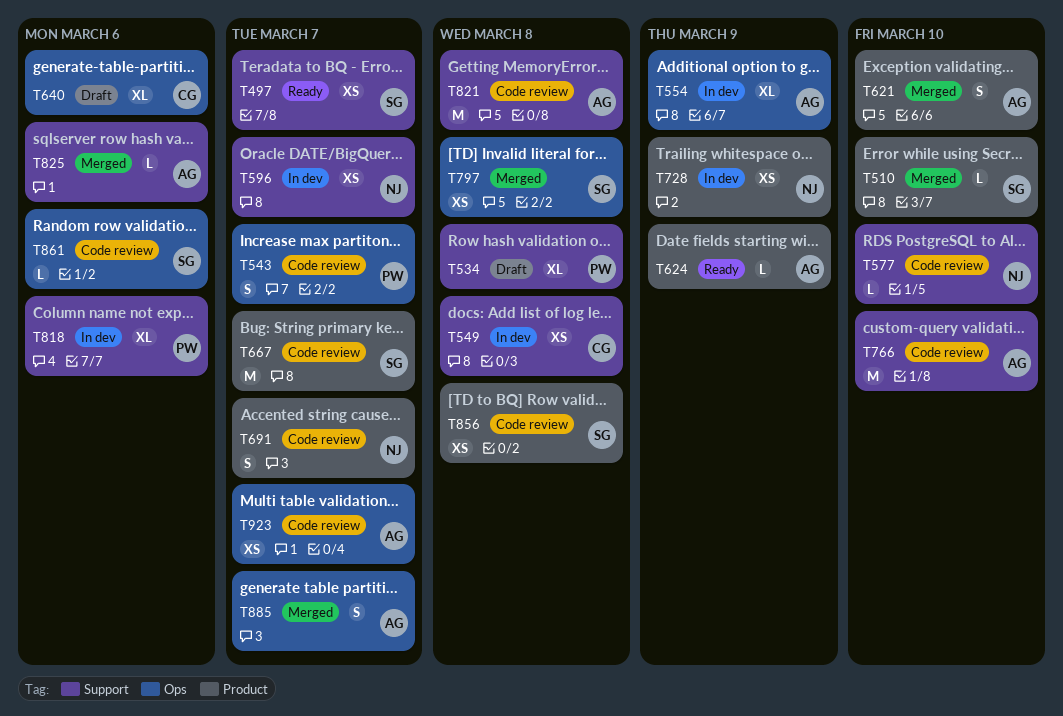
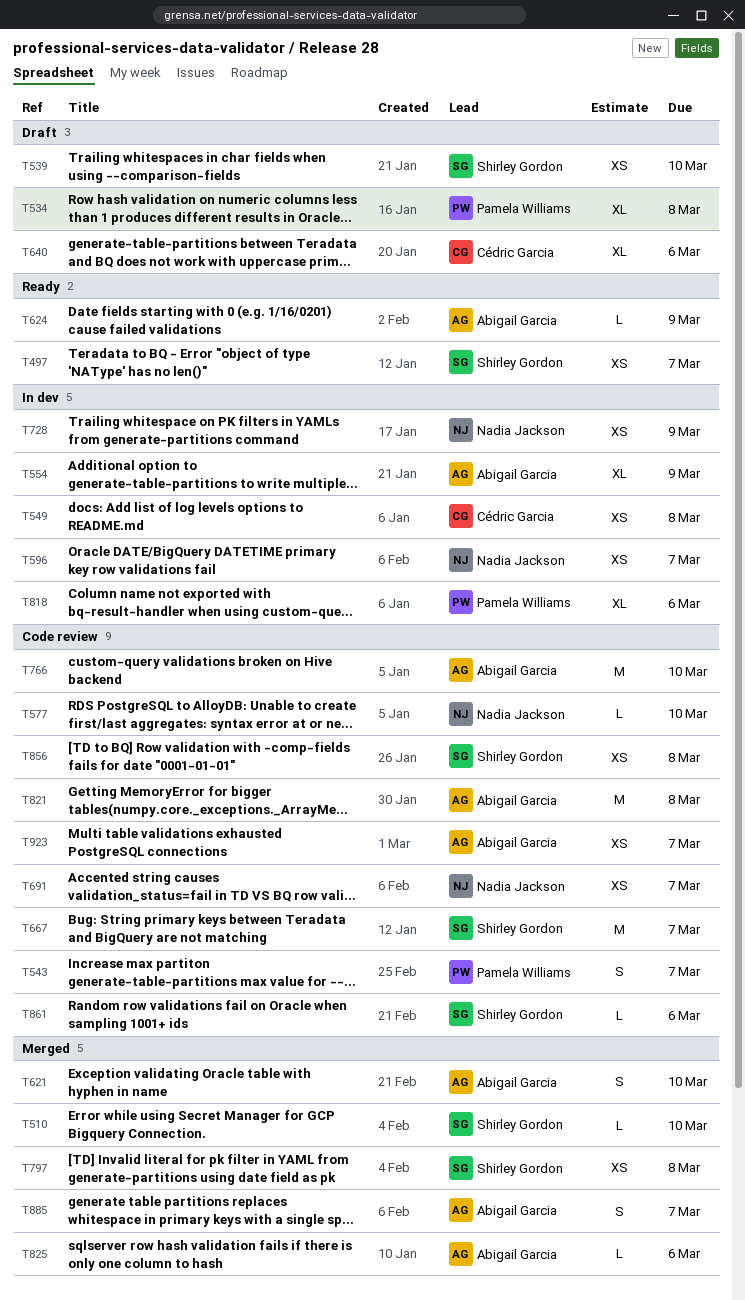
T539: none -> present
T691, estimate: S -> XS

